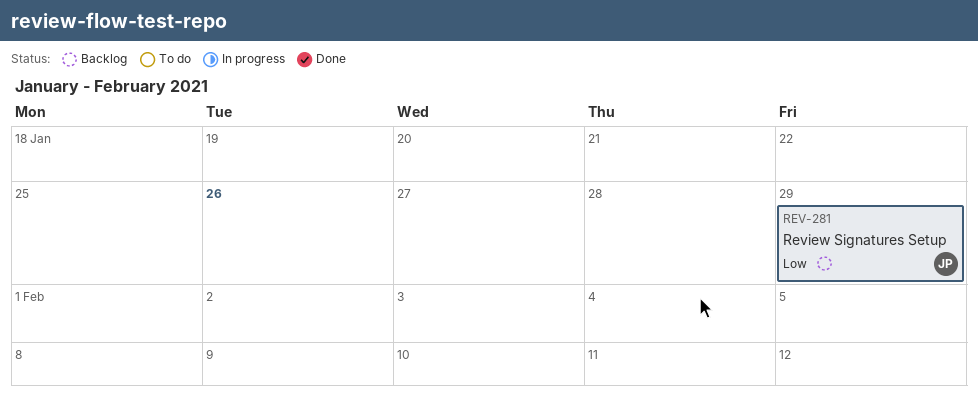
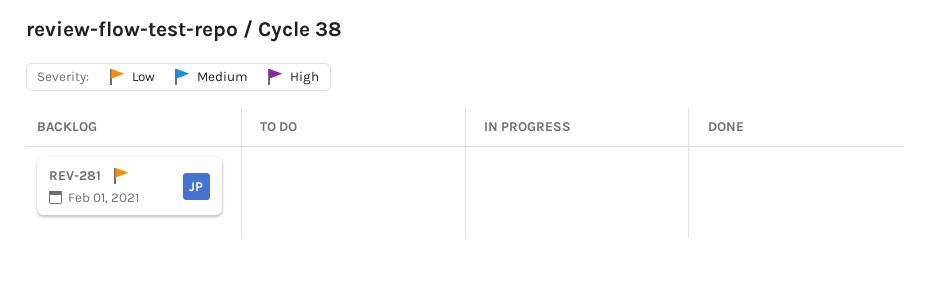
REV-281, due: Jan 29 -> Feb 1

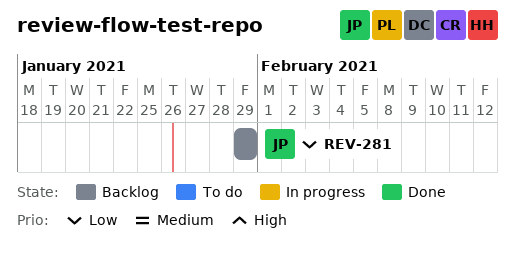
REV-281, due: Feb 1 -> Jan 29

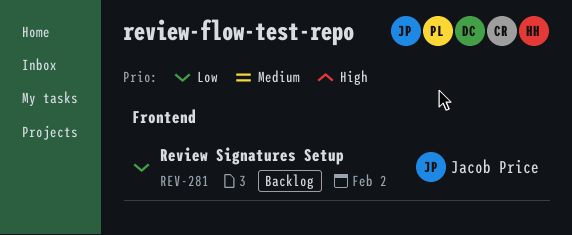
REV-281, due: Jan 29 -> Feb 2

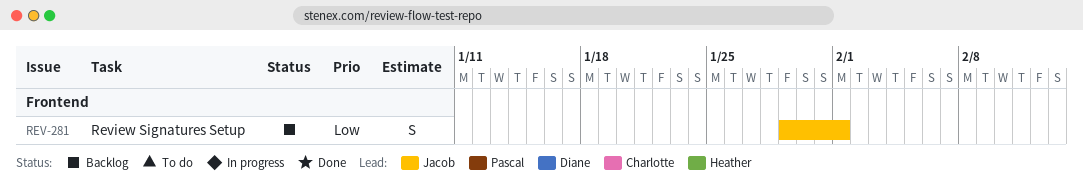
REV-281, due: Feb 2 -> Feb 1

